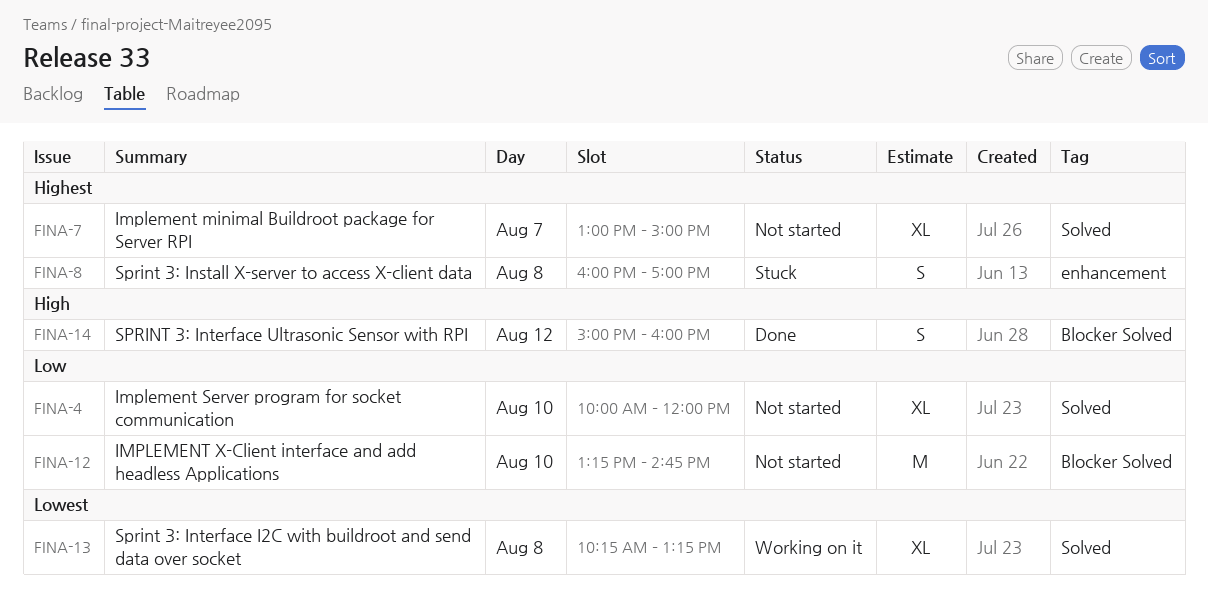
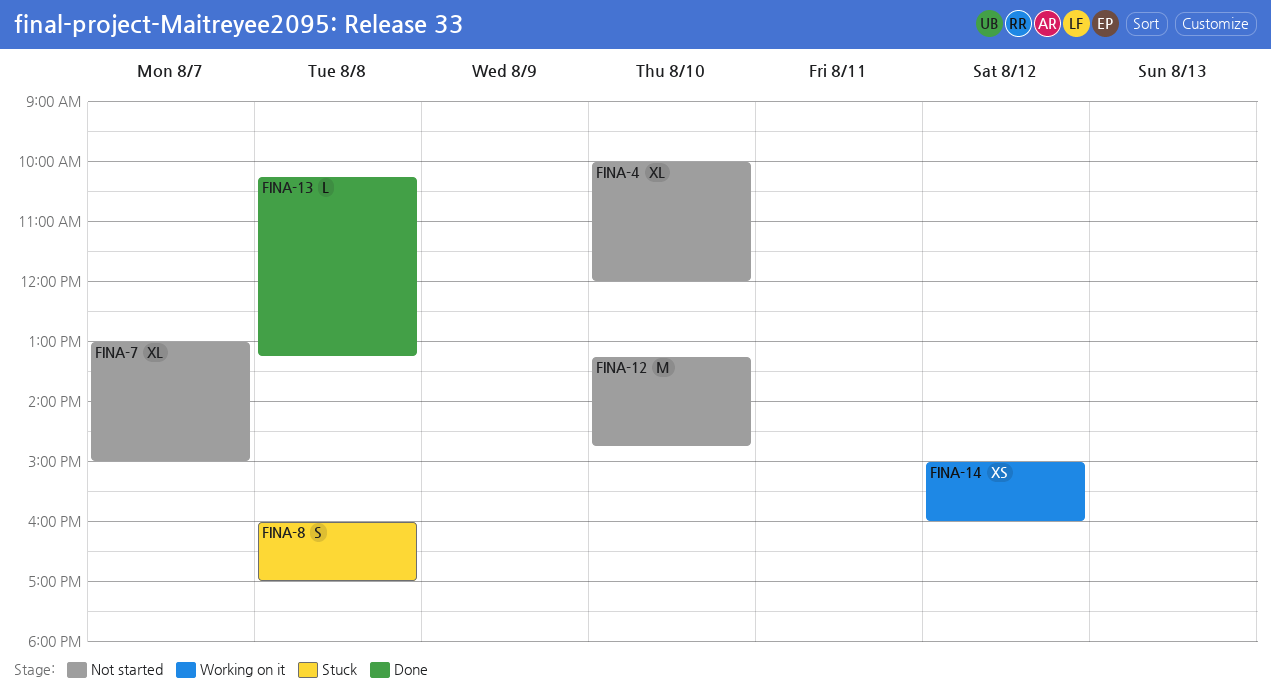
FINA-13, status: Working on it -> Done
FINA-13, estimate: XL -> L
FINA-14, status: Done -> Working on it
FINA-14, estimate: S -> XS

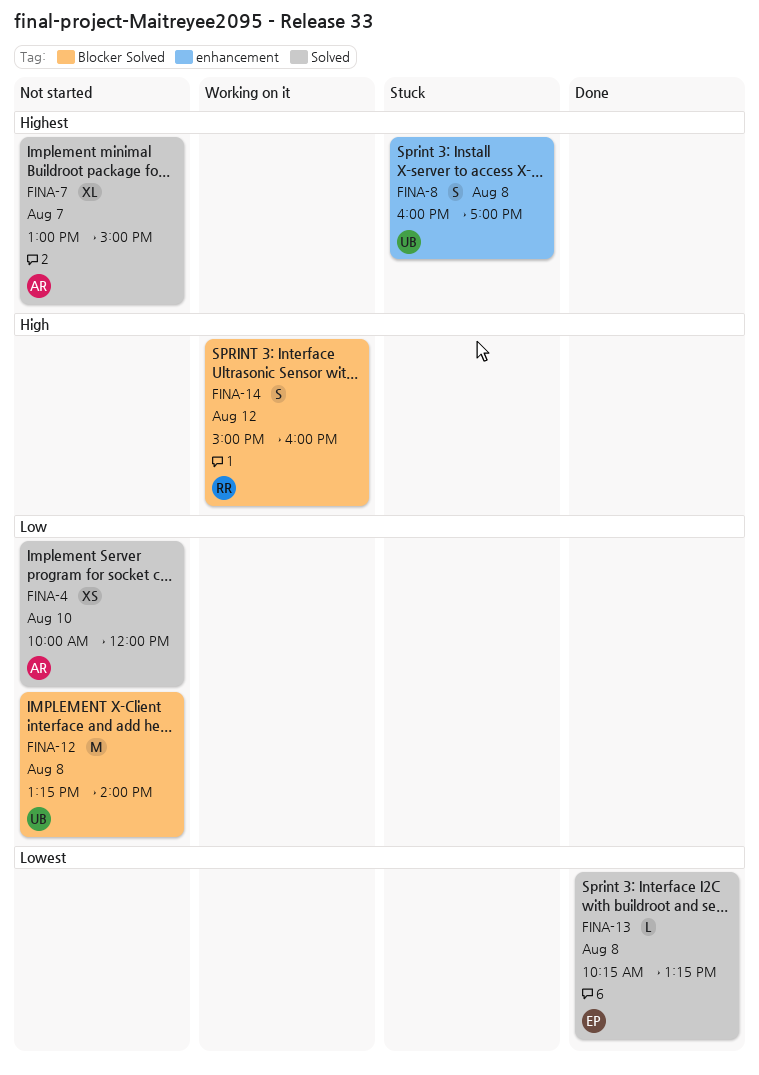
FINA-4, estimate: XL -> XS
FINA-12, day: Aug 10 -> Aug 8
FINA-12, ends: 14:45 -> 14:00
FINA-14, estimate: XS -> S

